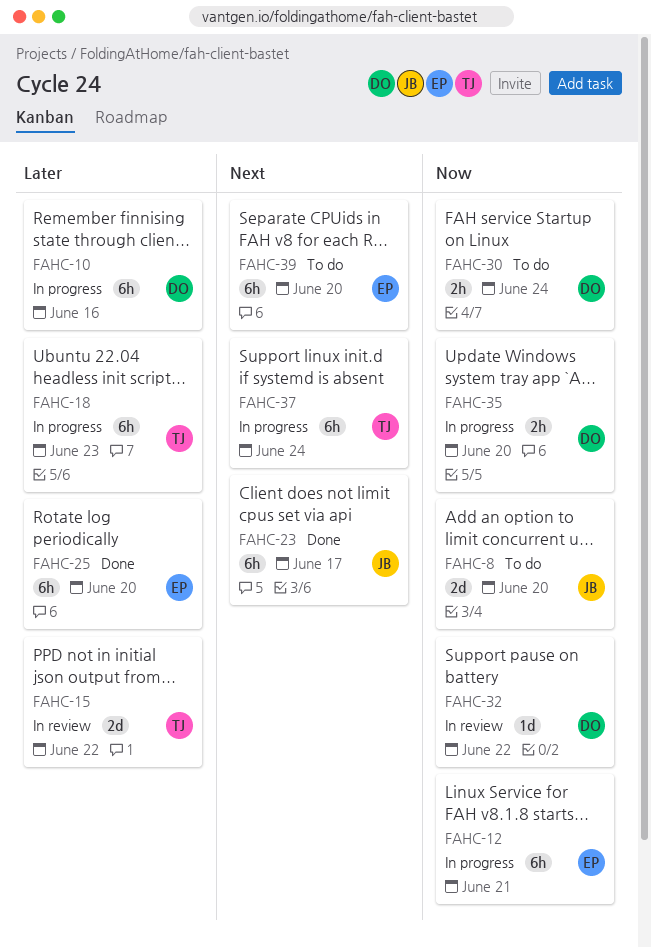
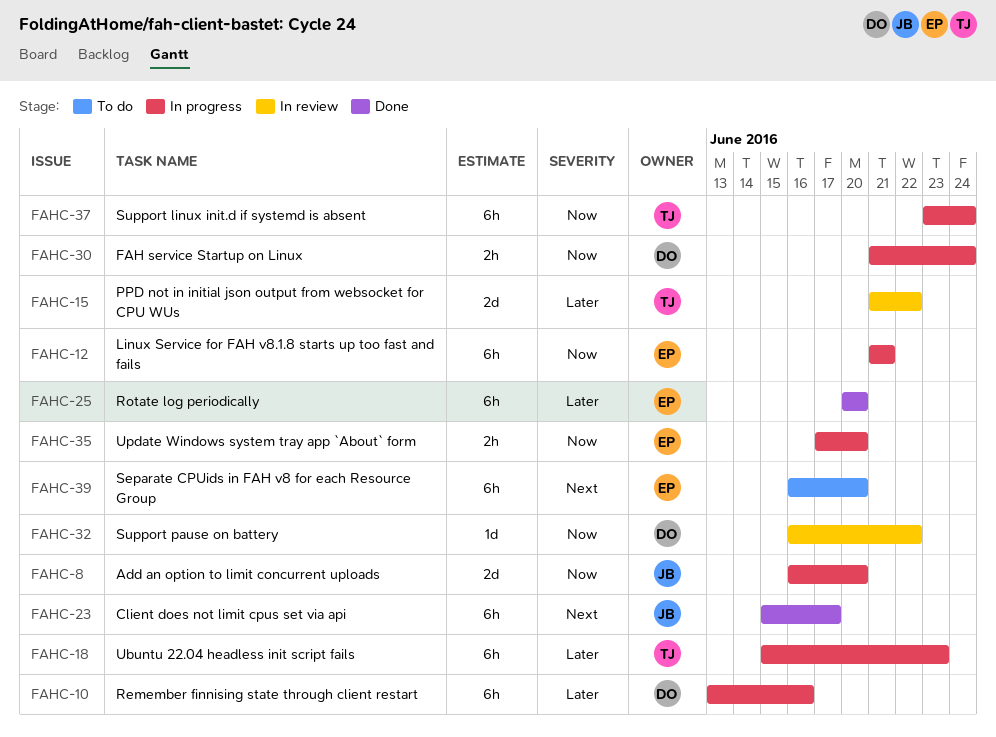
FAHC-8, status: To do -> In progress
FAHC-30, status: To do -> In progress
FAHC-35, owner: DO -> EP
FAHC-37, priority: Next -> Now

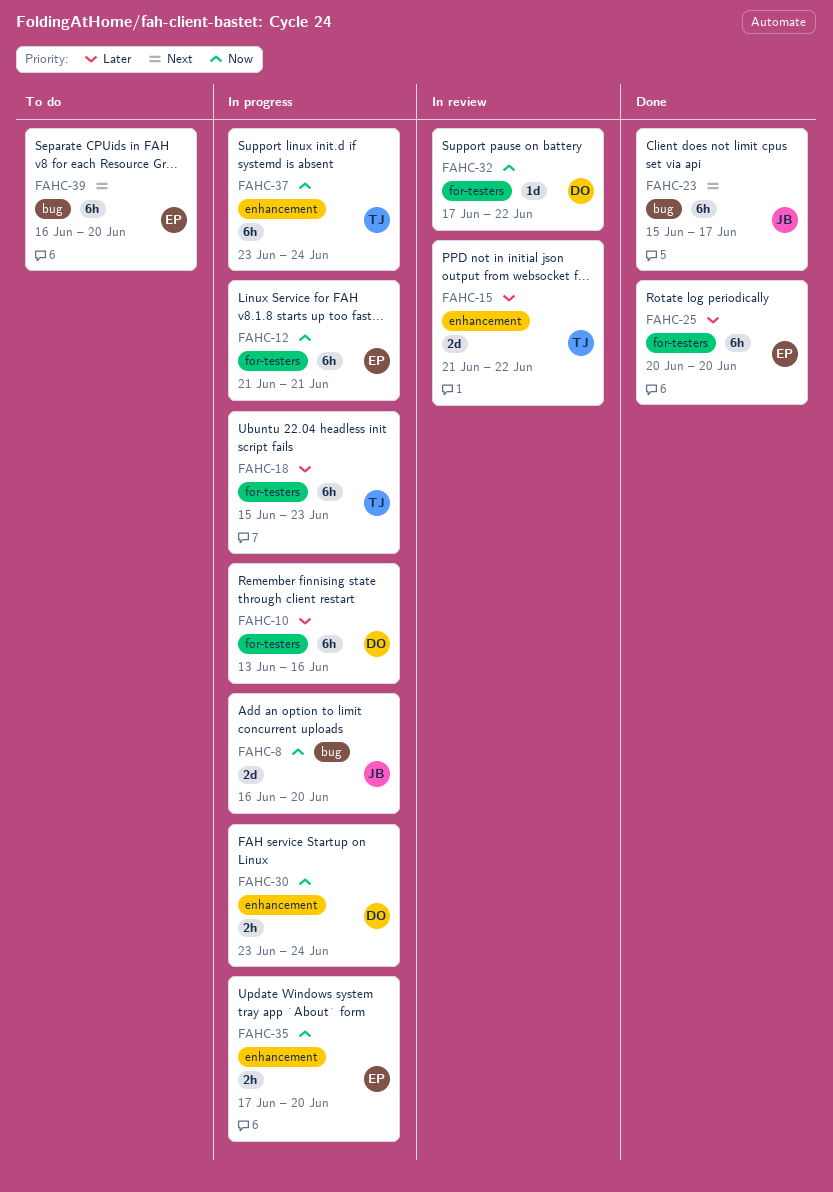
FAHC-30, start: Jun 21 -> Jun 23
FAHC-32, start: Jun 16 -> Jun 17

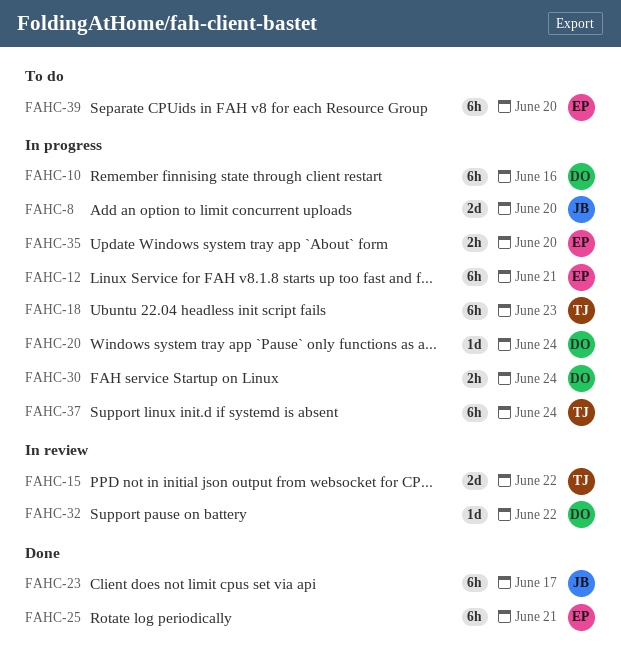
FAHC-20: none -> present
FAHC-25, due: Jun 20 -> Jun 21

